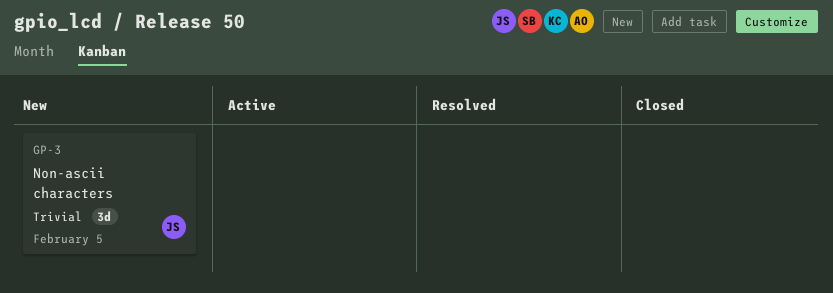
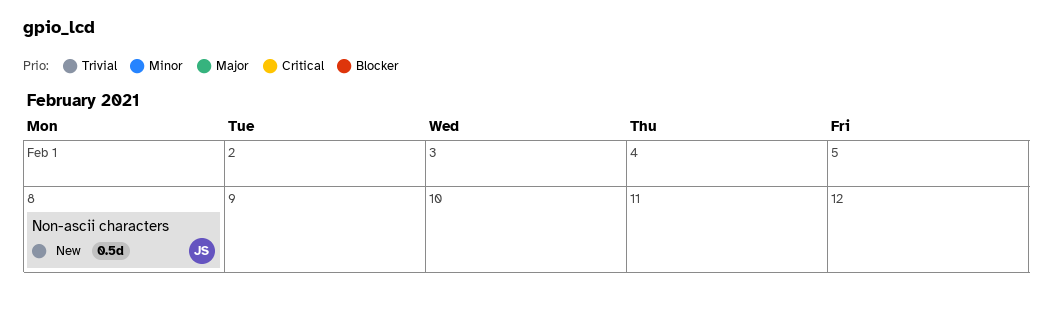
Non-ascii characters, estimate: 3d -> 0.5d
Non-ascii characters, due: Feb 5 -> Feb 8

